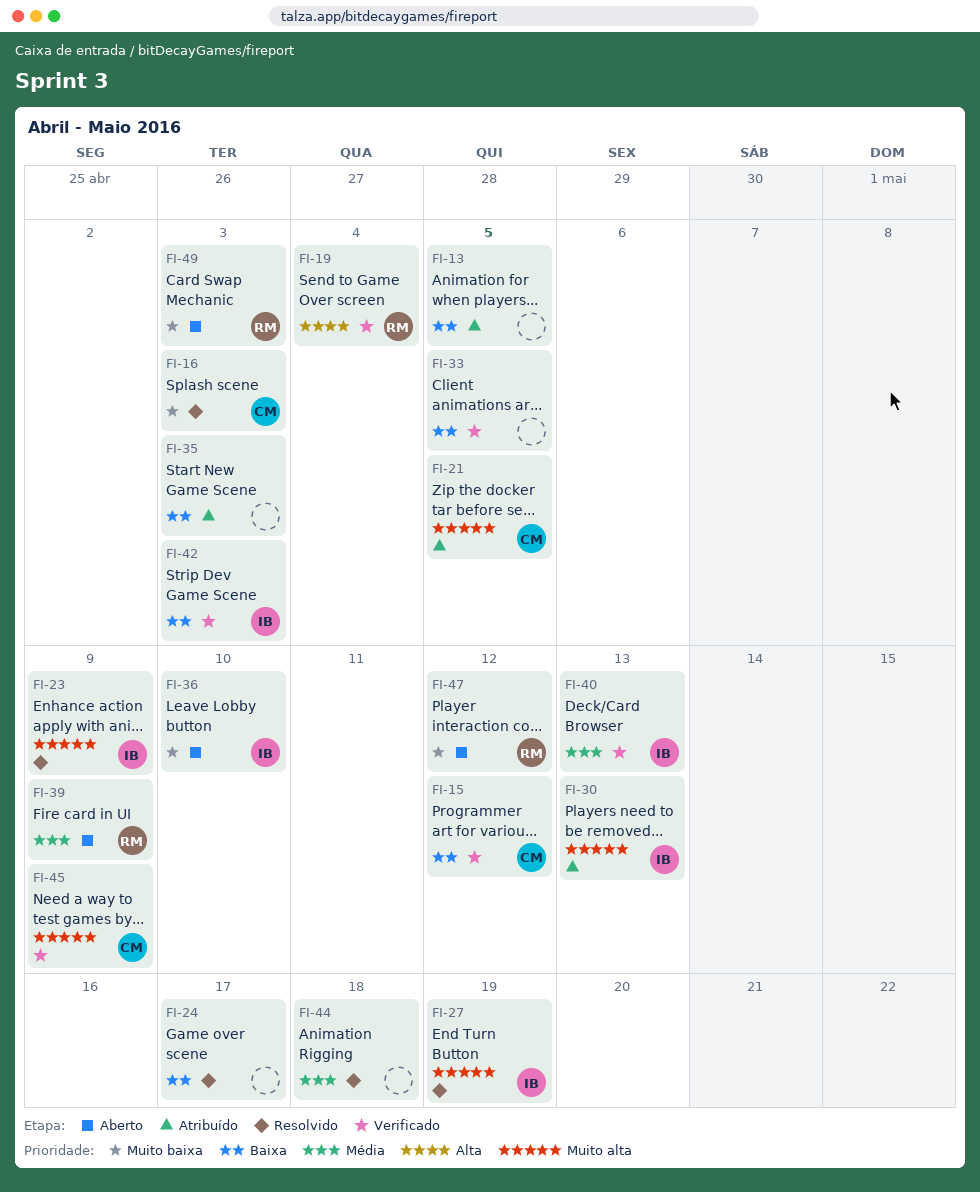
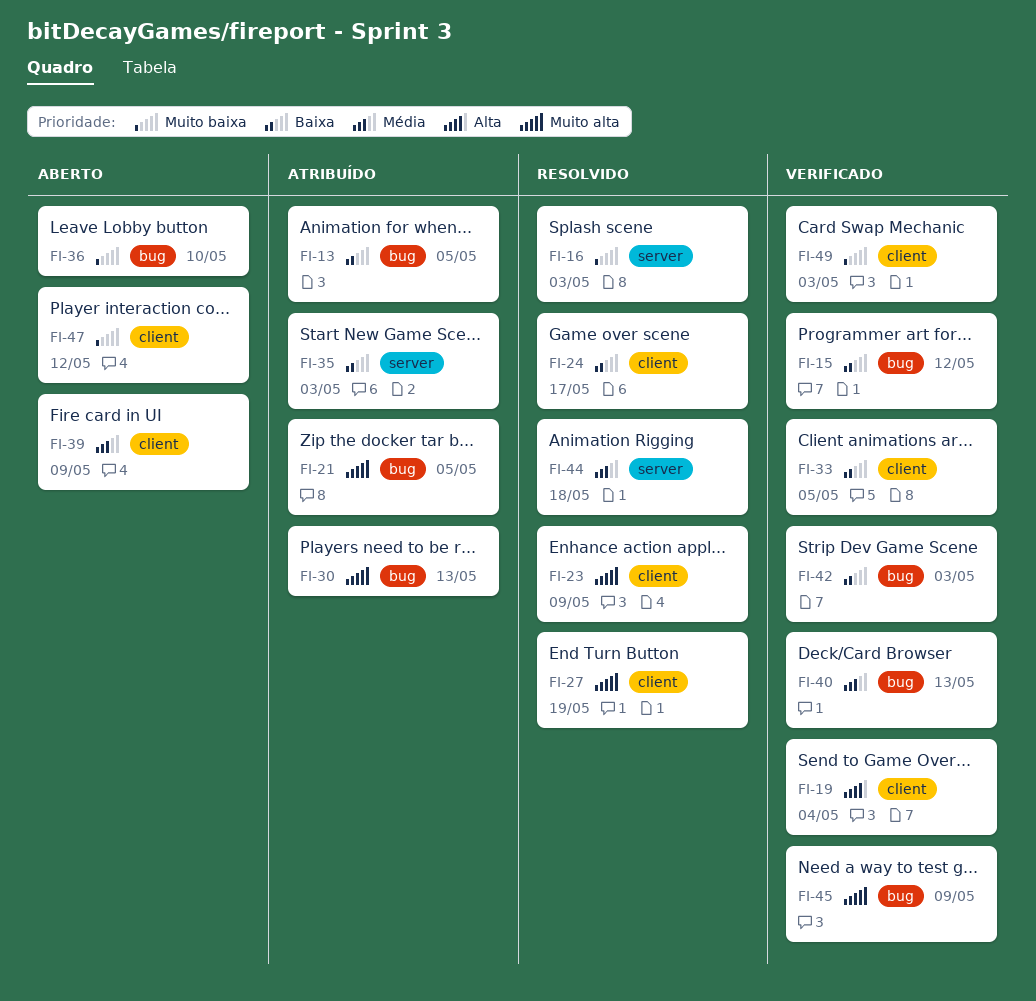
FI-49, status: Aberto -> Verificado

